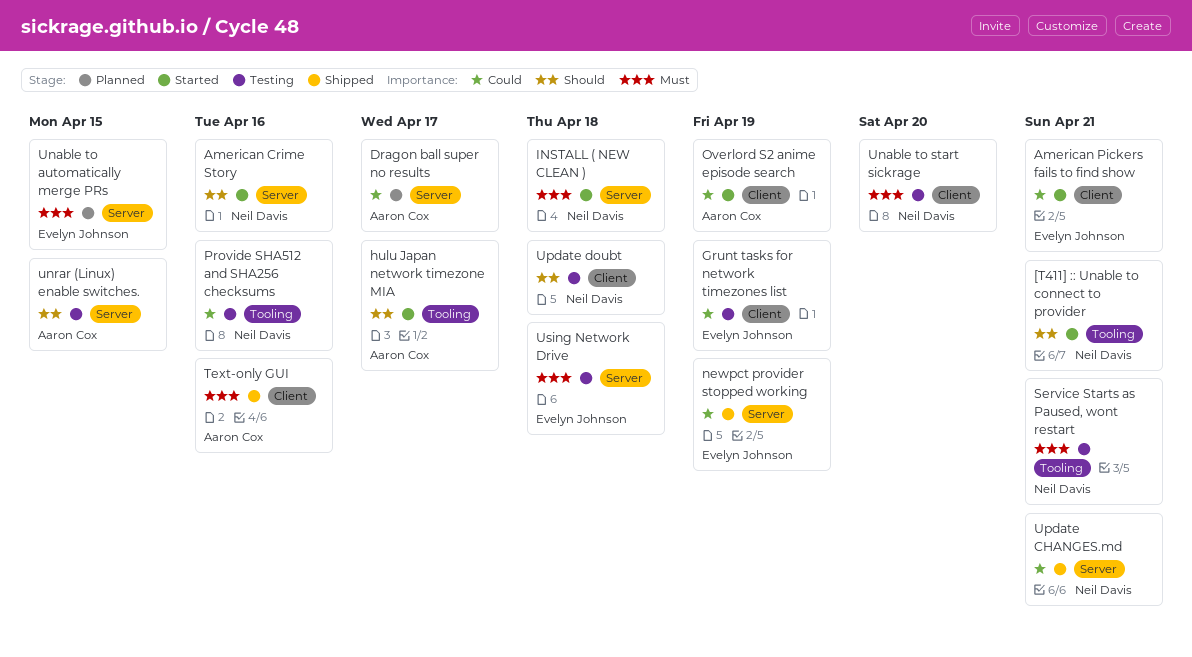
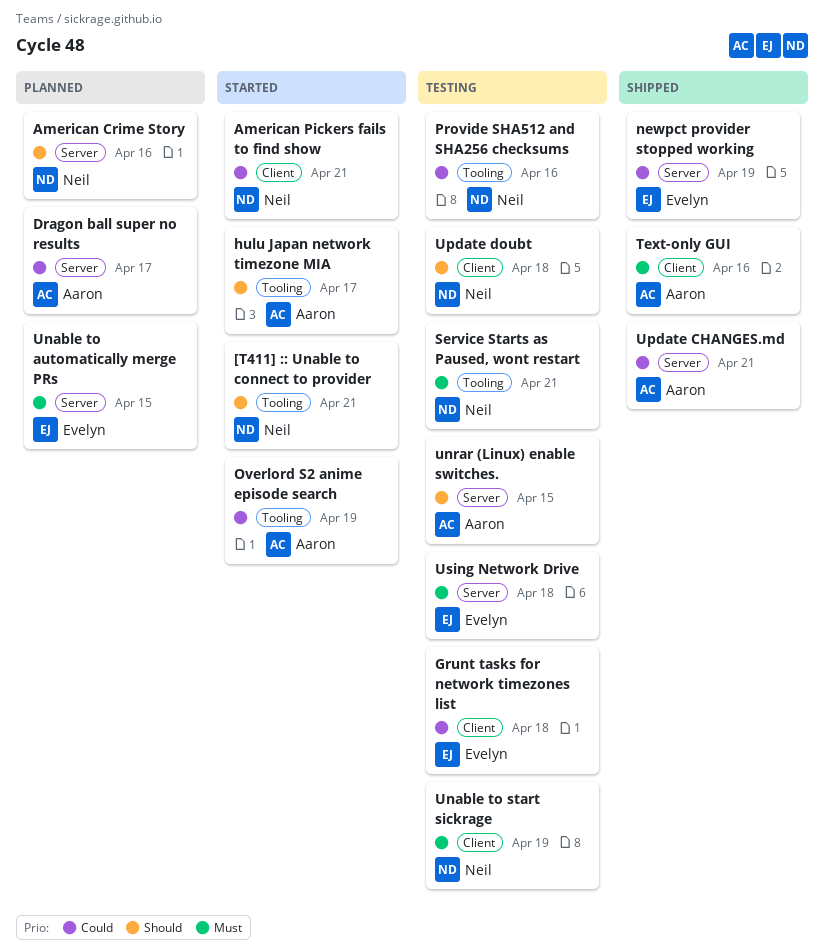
American Crime Story, status: Started -> Planned
American Pickers fails to find show, owner: Evelyn Johnson -> Neil Davis
Grunt tasks for network timezones list, due: Apr 19 -> Apr 18
INSTALL ( NEW CLEAN ): present -> none
Overlord S2 anime episode search, label: Client -> Tooling
Unable to start sickrage, due: Apr 20 -> Apr 19
Update CHANGES.md, owner: Neil Davis -> Aaron Cox

